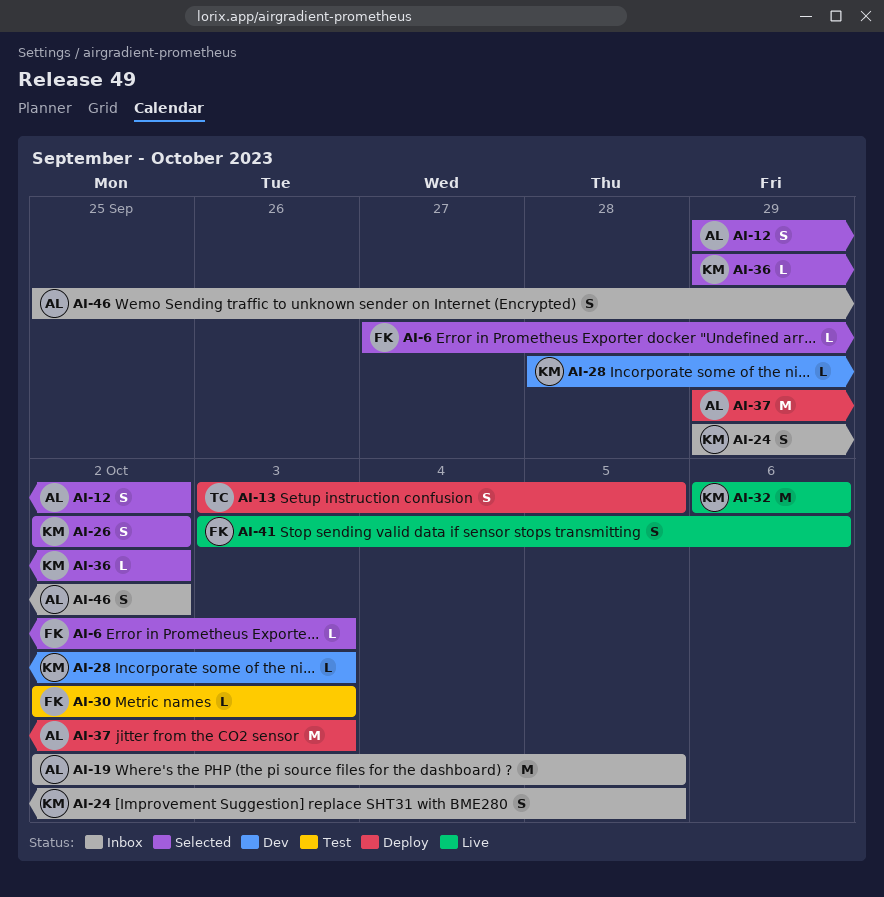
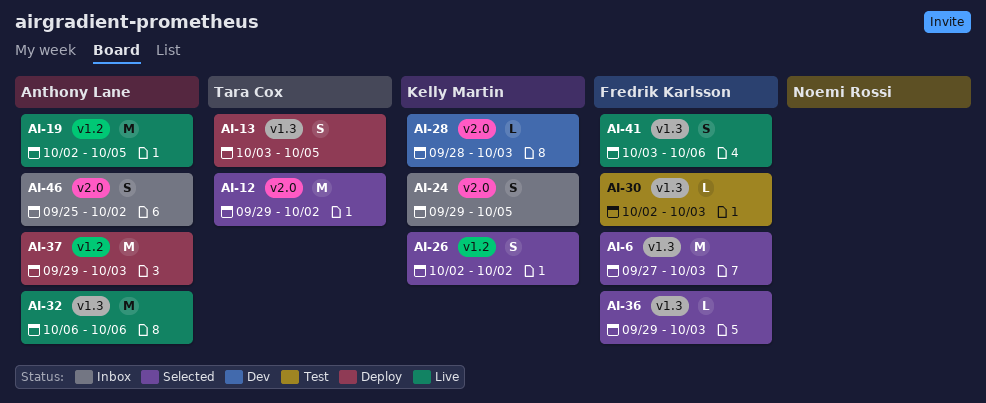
AI-6, estimate: L -> M
AI-12, owner: Anthony Lane -> Tara Cox
AI-12, estimate: S -> M
AI-19, status: Inbox -> Live
AI-32, owner: Kelly Martin -> Anthony Lane
AI-36, owner: Kelly Martin -> Fredrik Karlsson
AI-36, due: Oct 2 -> Oct 3

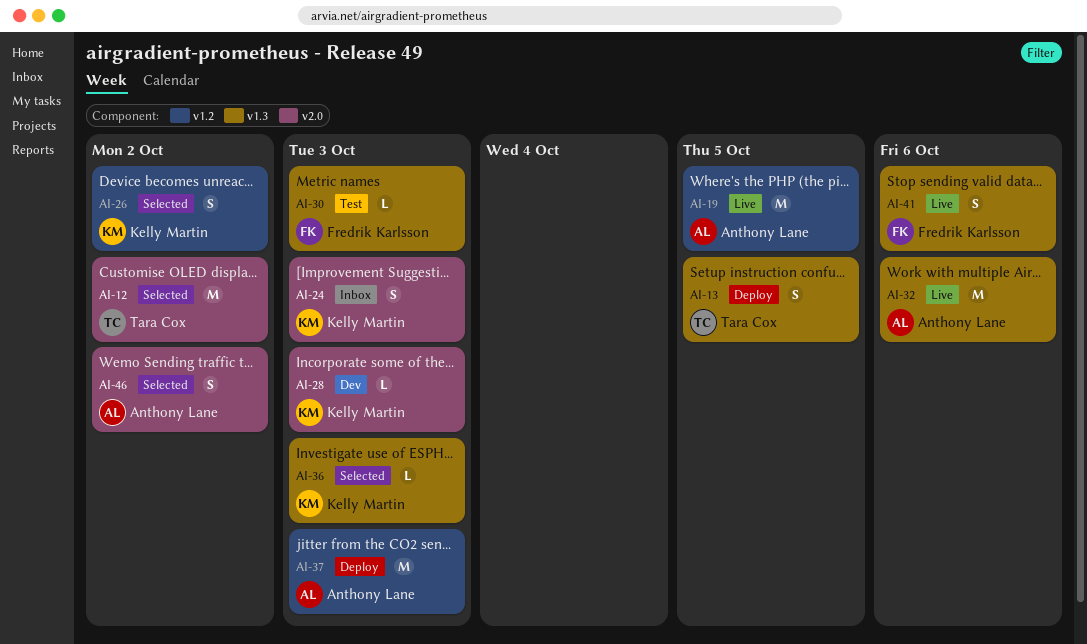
AI-6: present -> none
AI-24, due: Oct 5 -> Oct 3
AI-36, owner: Fredrik Karlsson -> Kelly Martin
AI-46, status: Inbox -> Selected

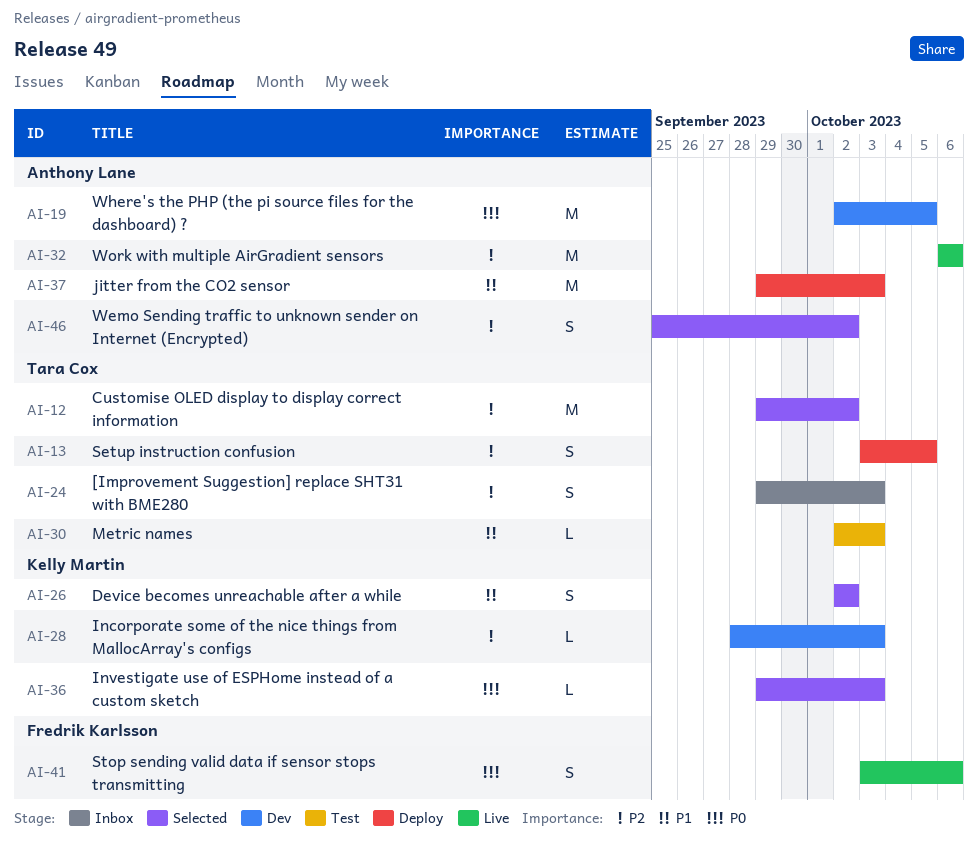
AI-19, status: Live -> Dev
AI-24, owner: Kelly Martin -> Tara Cox
AI-30, owner: Fredrik Karlsson -> Tara Cox

